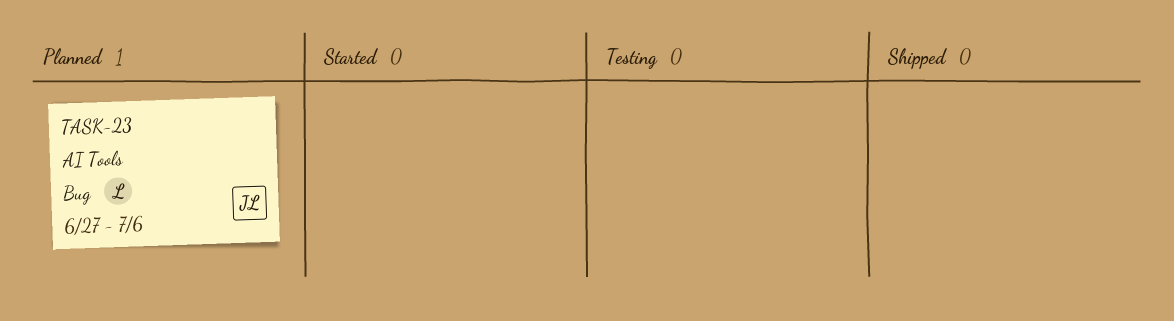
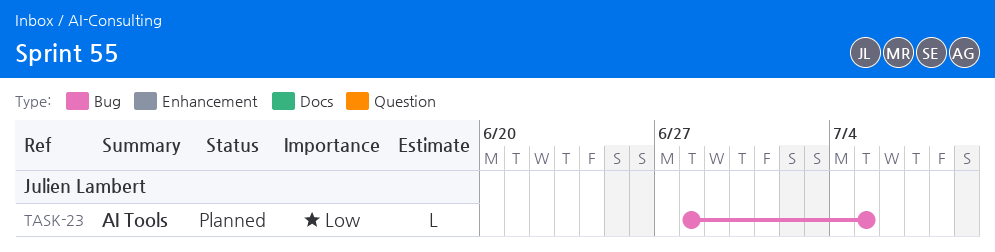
TASK-23, start: Jun 27 -> Jun 28
TASK-23, due: Jul 6 -> Jul 5

